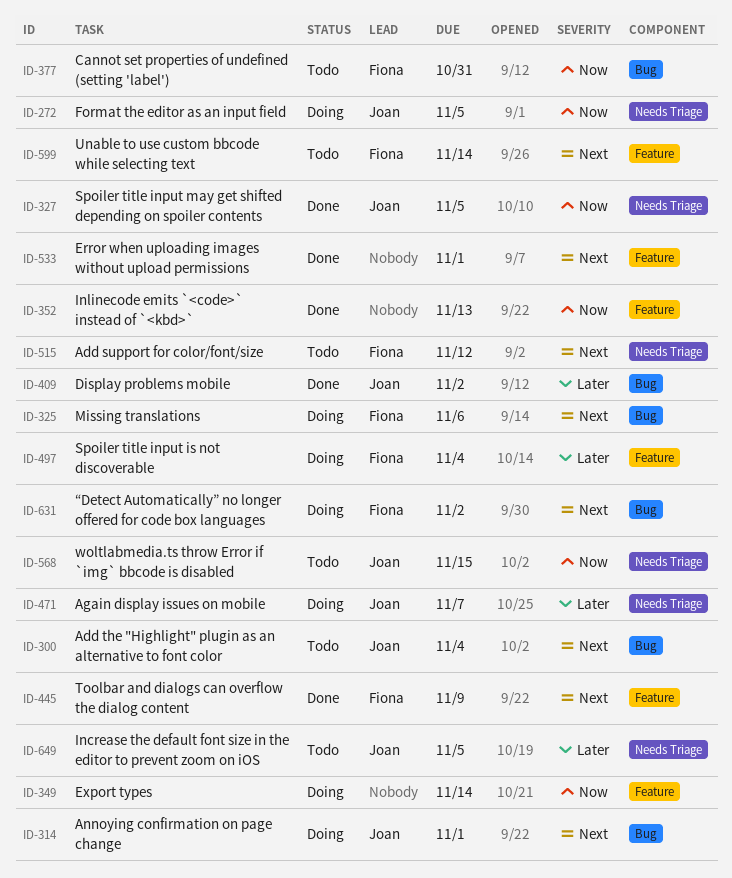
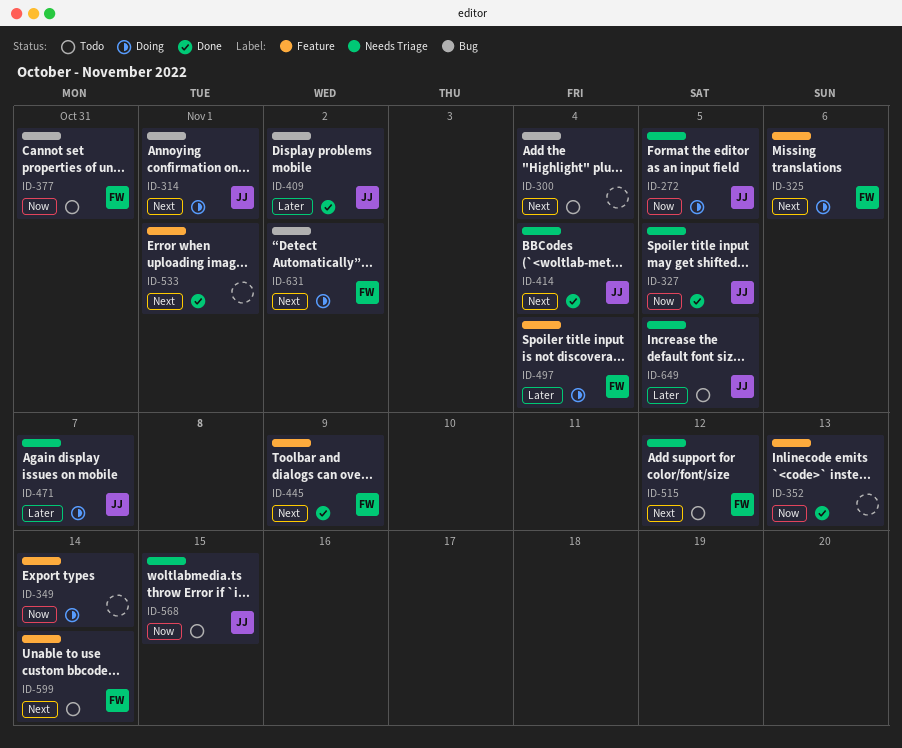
ID-300, owner: Joan -> none
ID-325, label: Bug -> Feature
ID-414: none -> present

